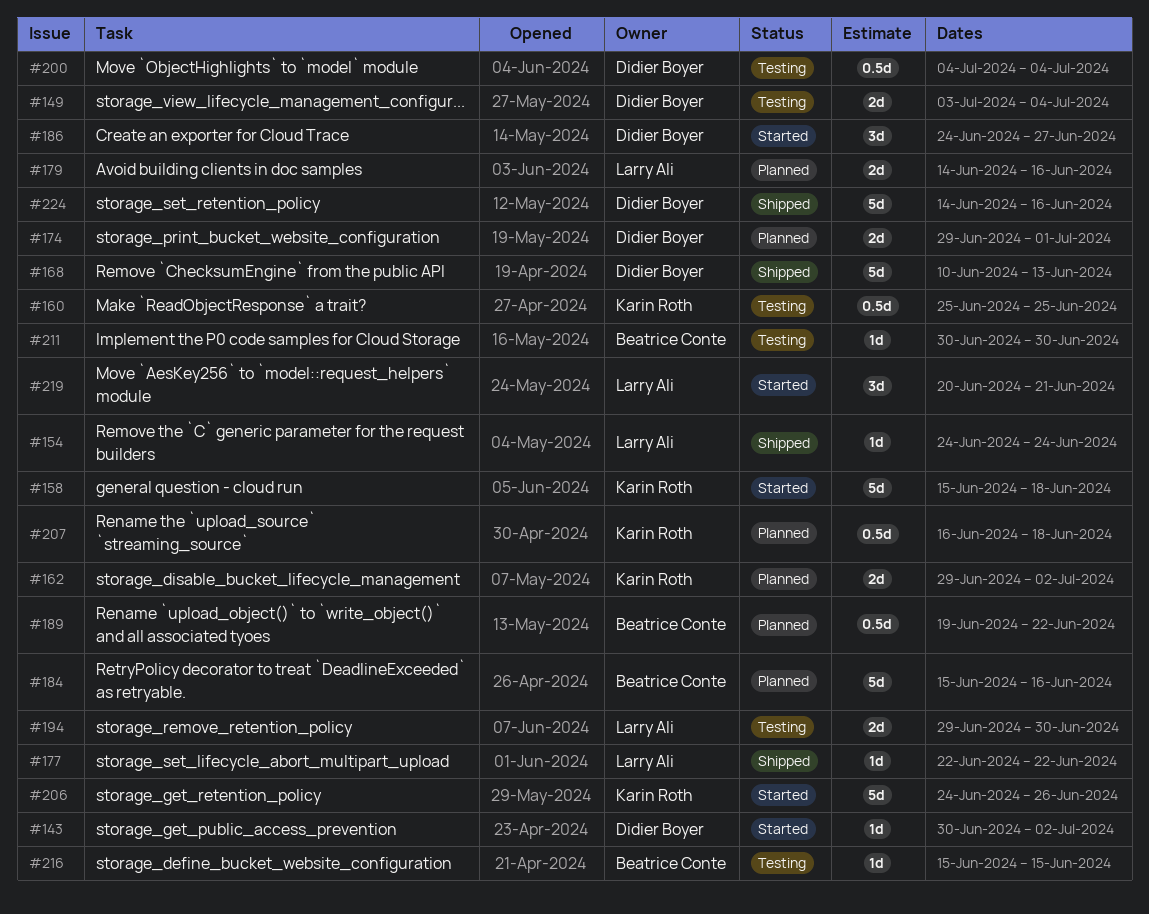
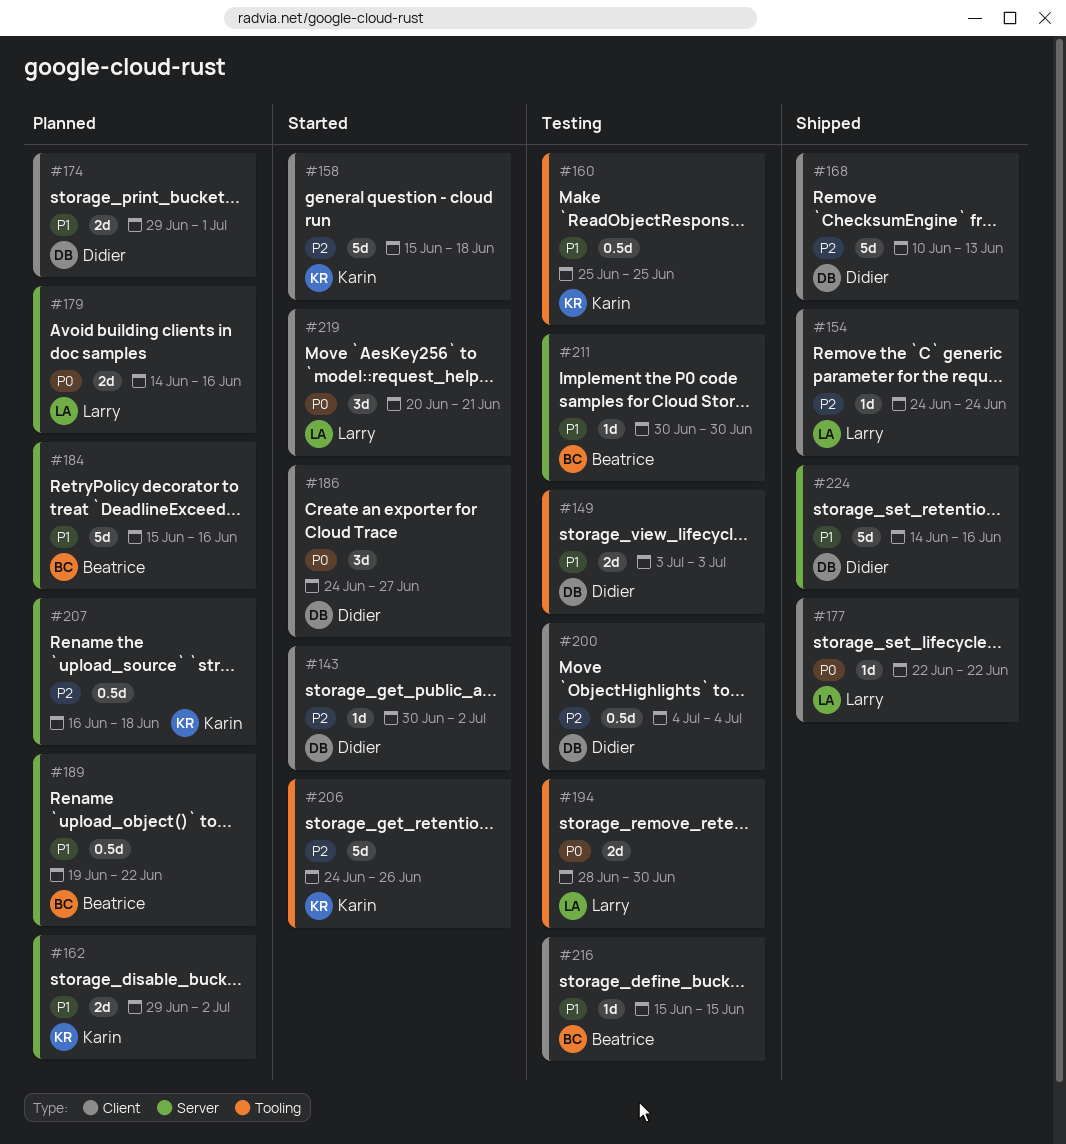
#149, due: Jul 4 -> Jul 3
#194, start: Jun 29 -> Jun 28

